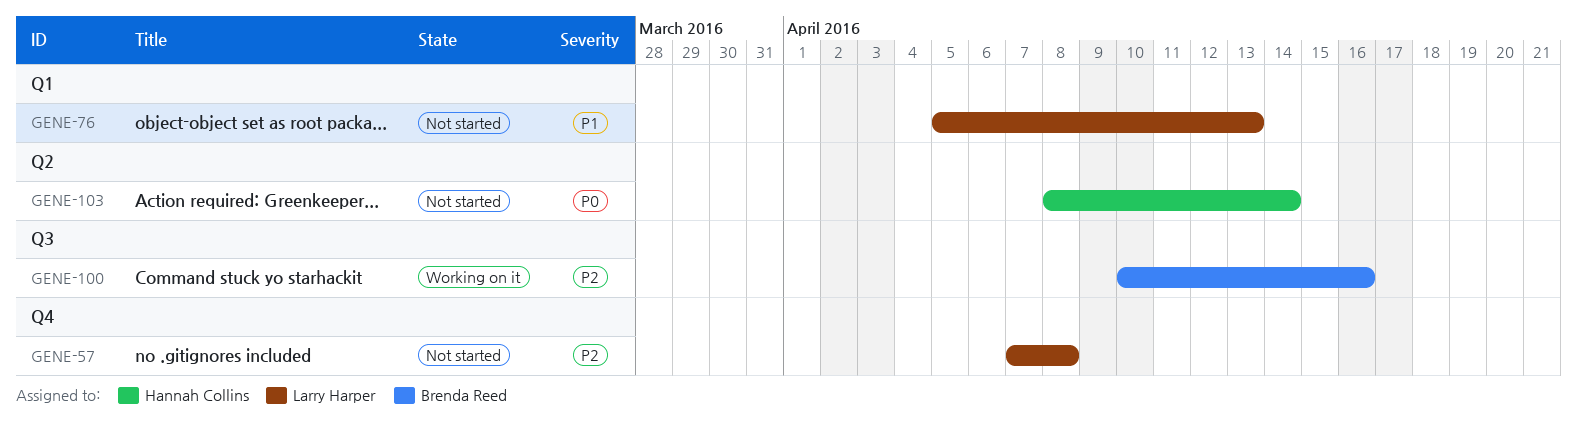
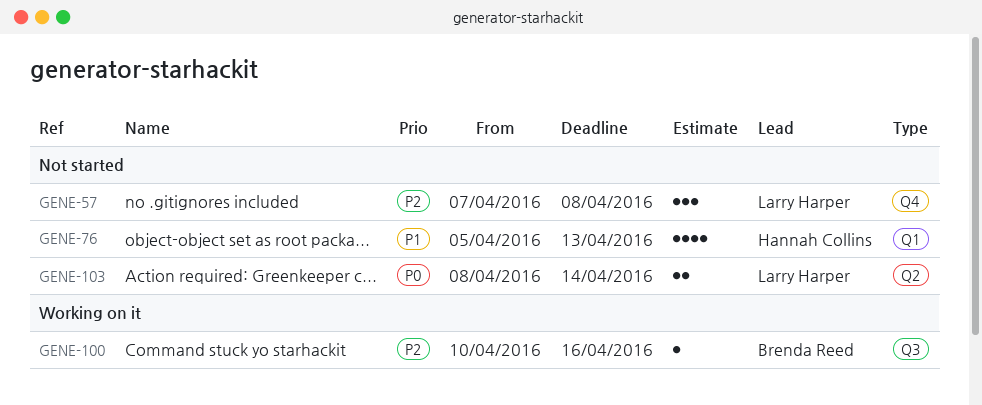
GENE-76, owner: Larry Harper -> Hannah Collins
GENE-103, owner: Hannah Collins -> Larry Harper

